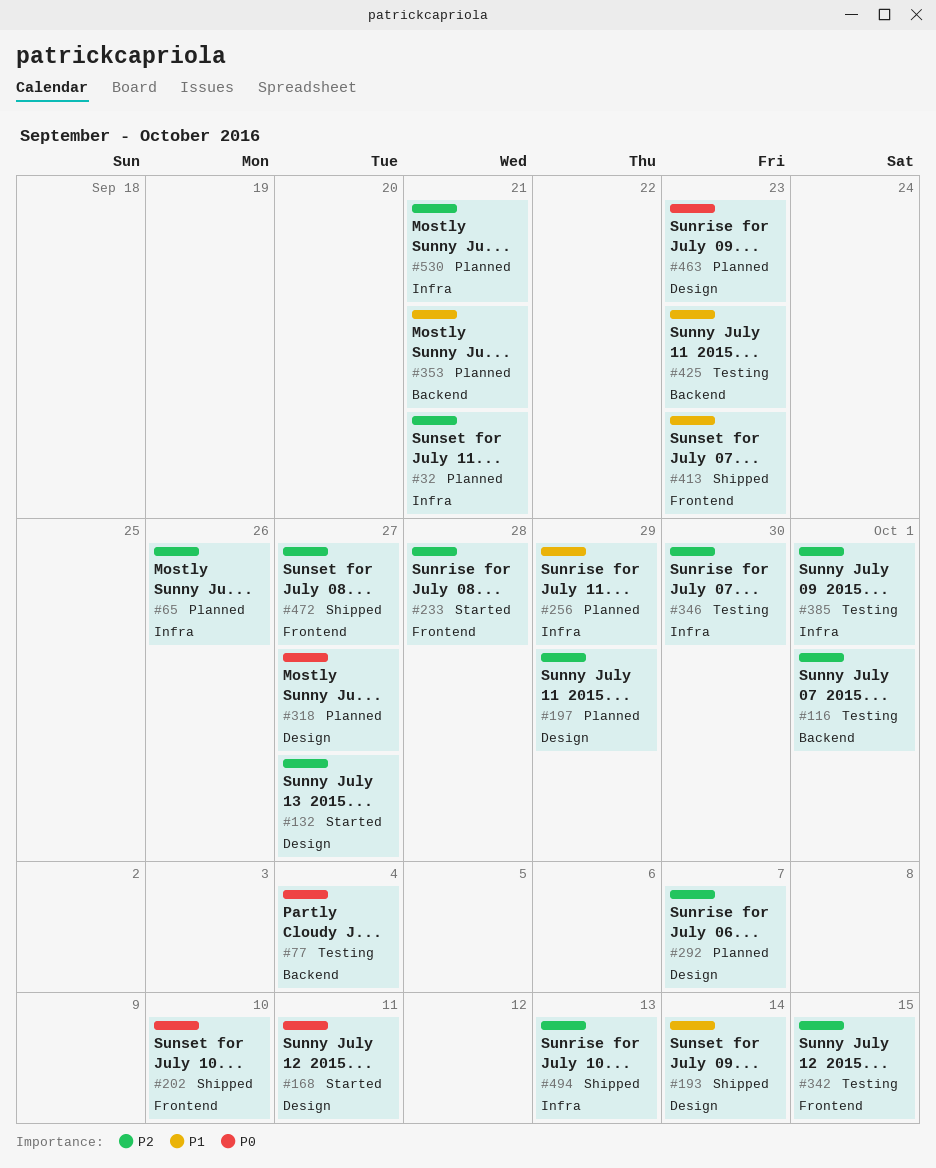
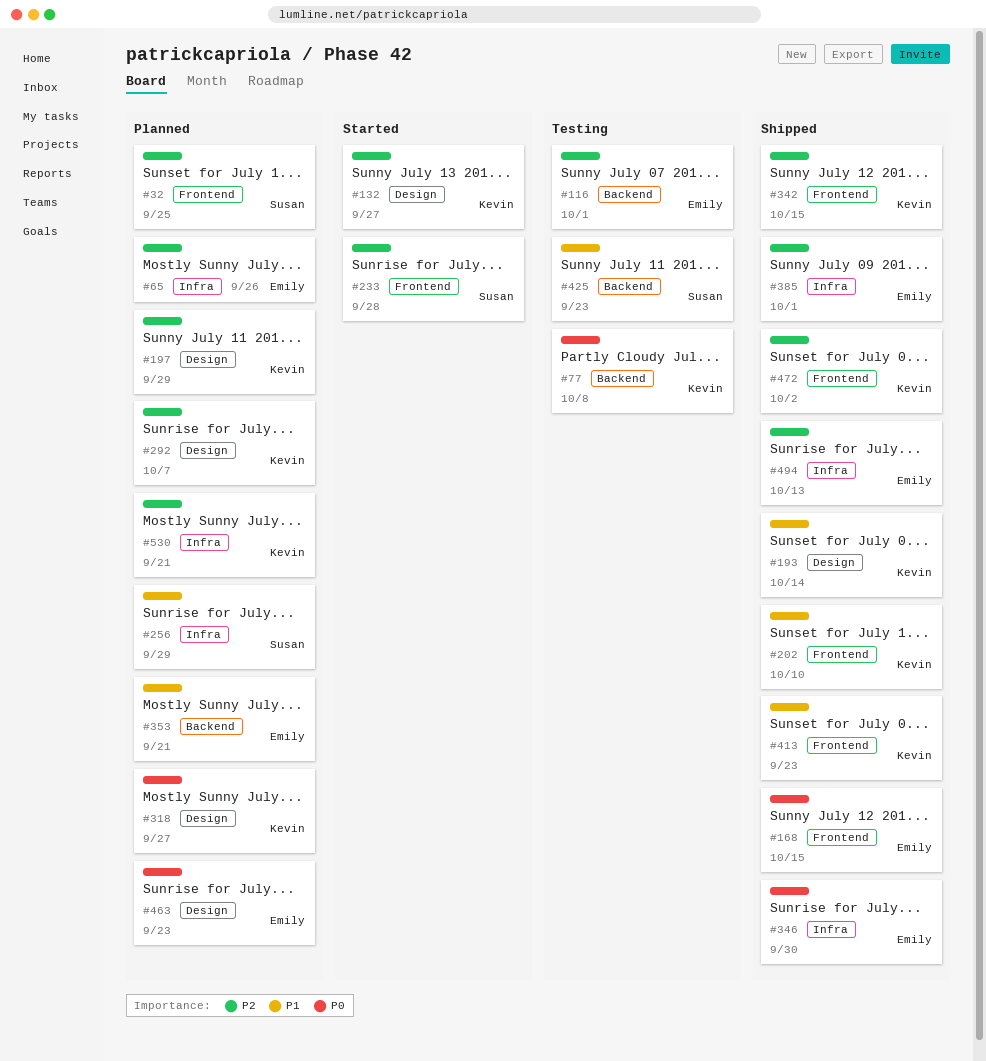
#32, label: Infra -> Frontend
#32, due: Sep 21 -> Sep 25
#77, due: Oct 4 -> Oct 8
#168, status: Started -> Shipped
#168, label: Design -> Frontend
#168, due: Oct 11 -> Oct 15
#202, priority: P0 -> P1
#342, status: Testing -> Shipped
#346, status: Testing -> Shipped
#346, priority: P2 -> P0
#385, status: Testing -> Shipped
#472, due: Sep 27 -> Oct 2

